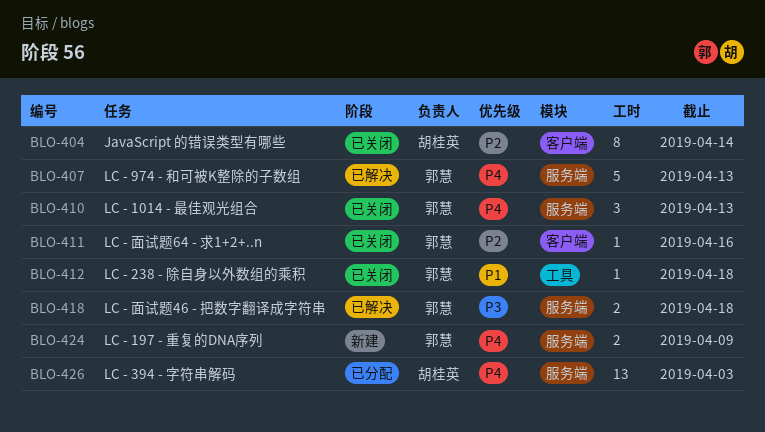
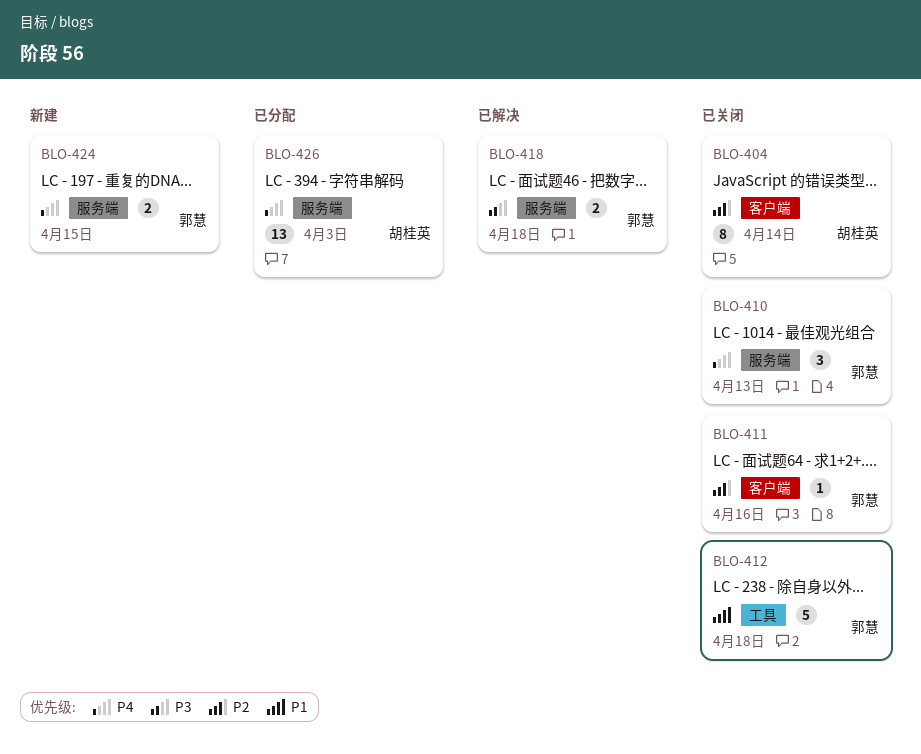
BLO-407: present -> none
BLO-412, estimate: 1 -> 5
BLO-424, due: Apr 9 -> Apr 15

